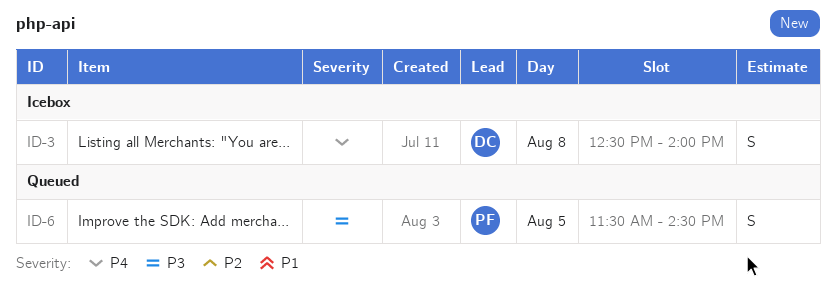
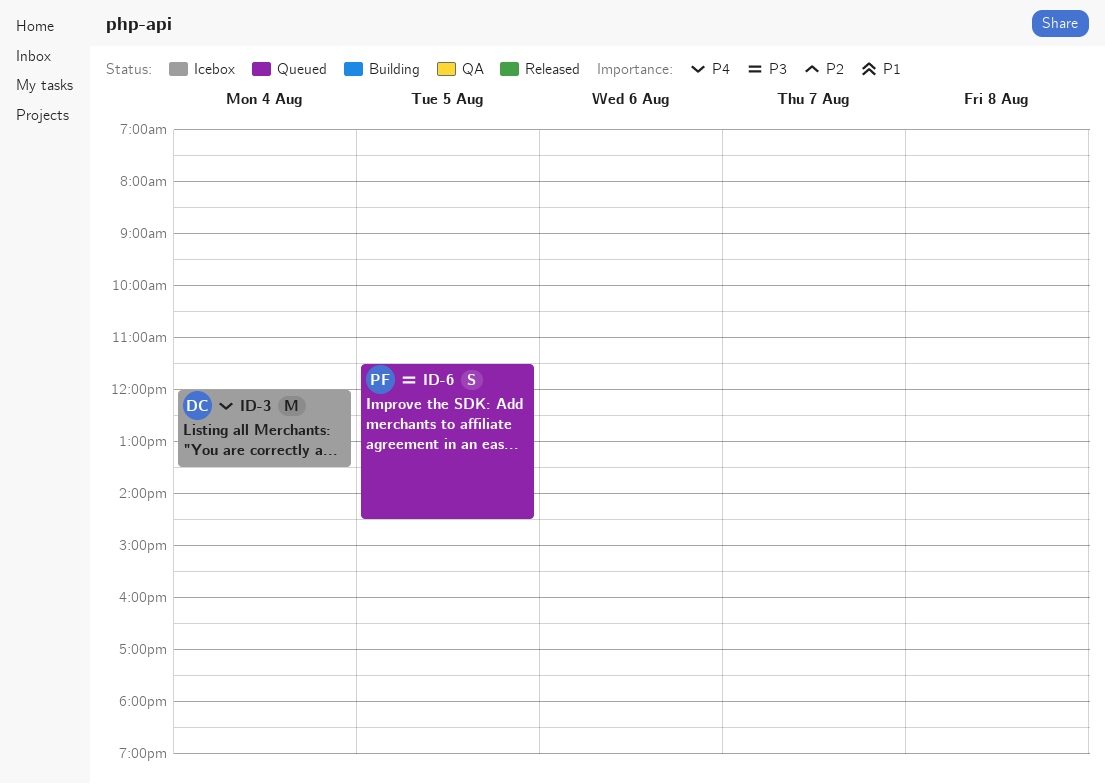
ID-3, estimate: S -> M
ID-3, day: Aug 8 -> Aug 4
ID-3, begins: 12:30 -> 12:00
ID-3, ends: 14:00 -> 13:30

